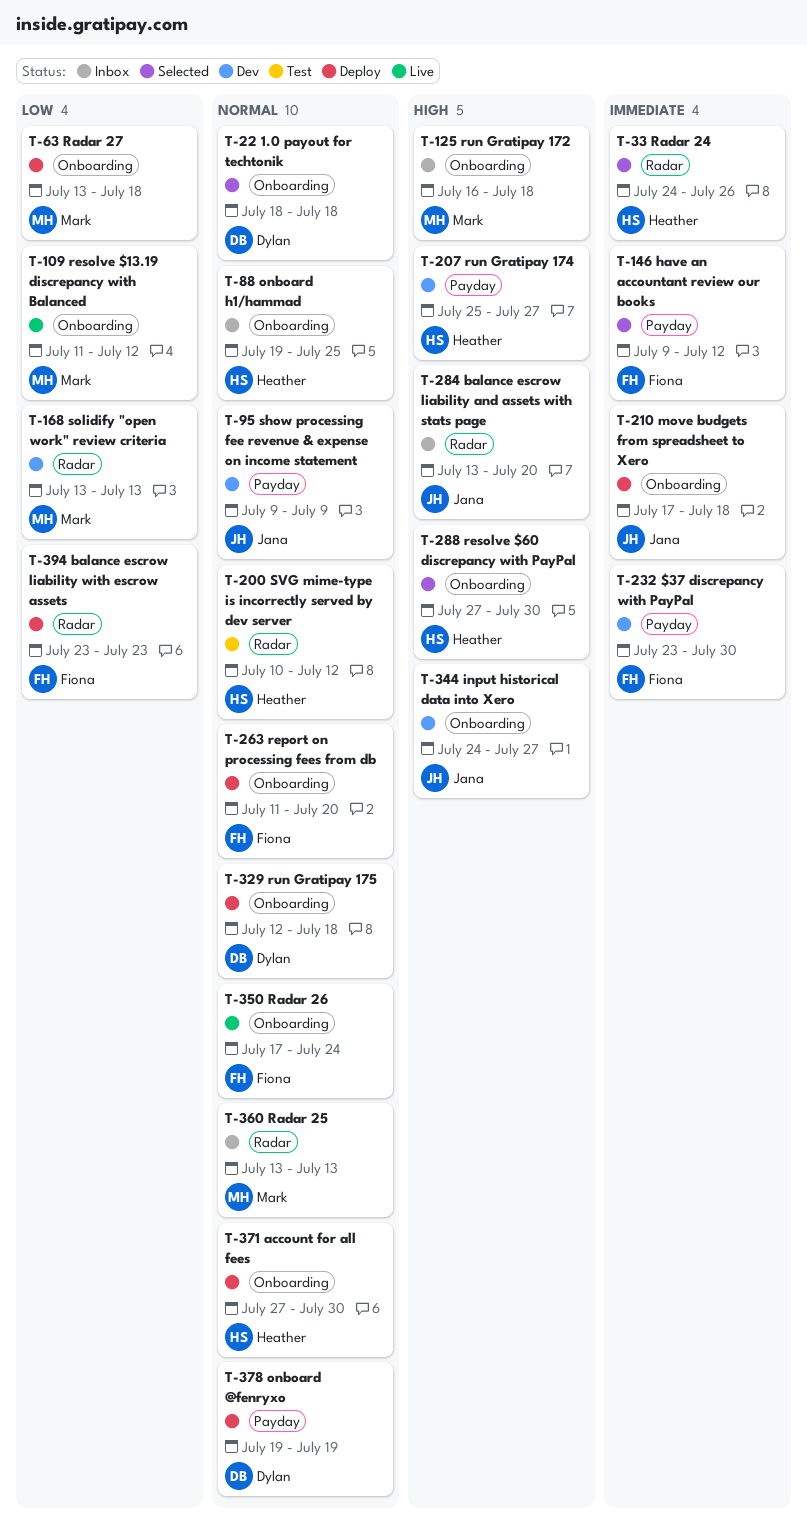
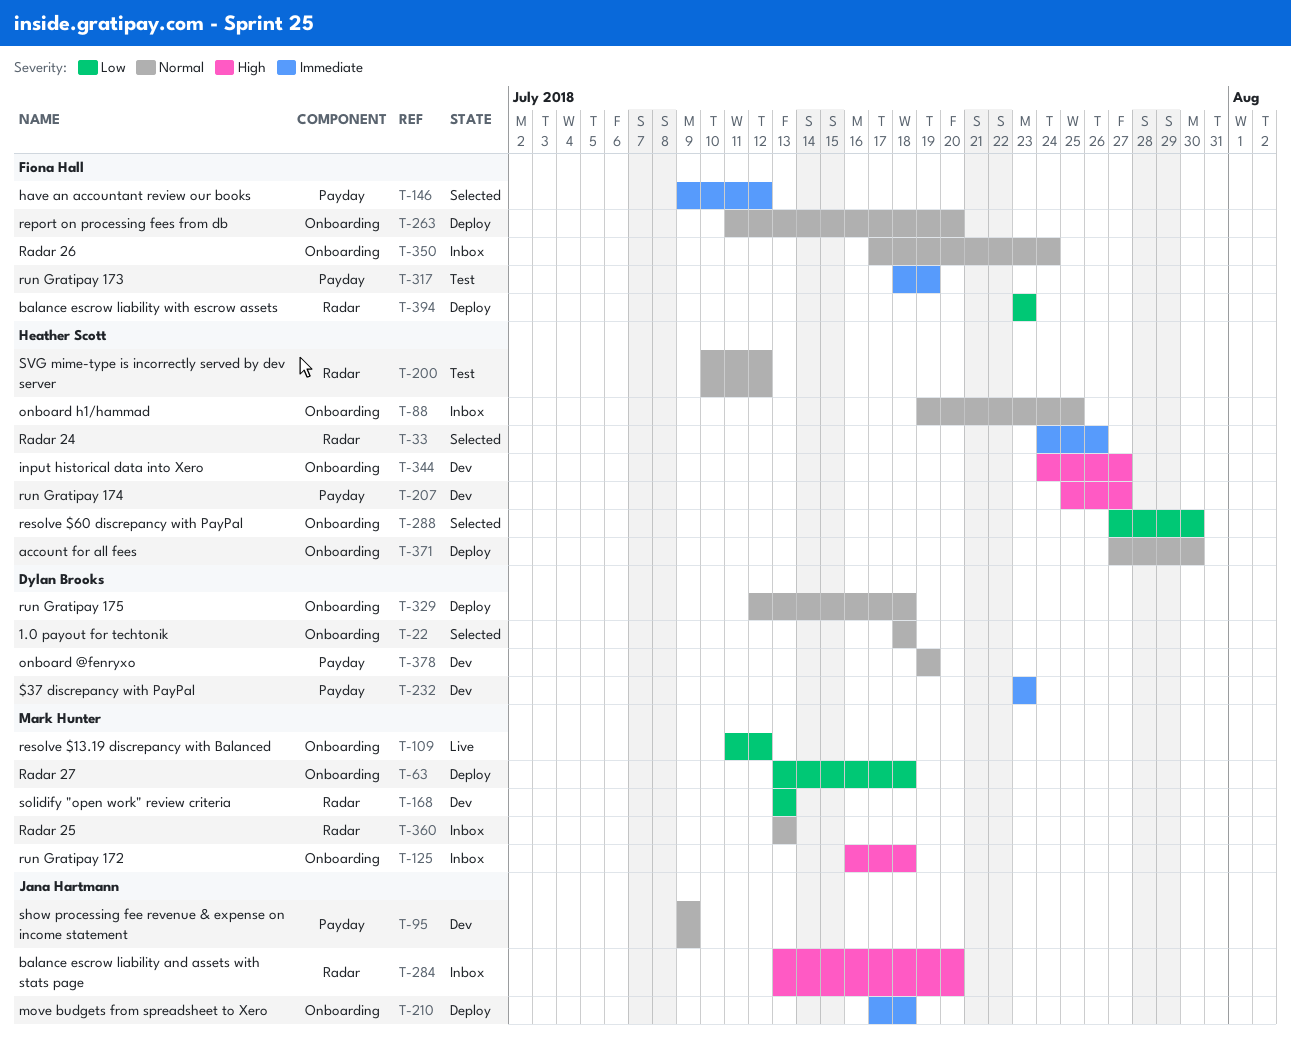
T-232, owner: Fiona Hall -> Dylan Brooks
T-232, due: Jul 30 -> Jul 23
T-288, priority: High -> Low
T-317: none -> present
T-344, owner: Jana Hartmann -> Heather Scott
T-350, status: Live -> Inbox
T-378, status: Deploy -> Dev

